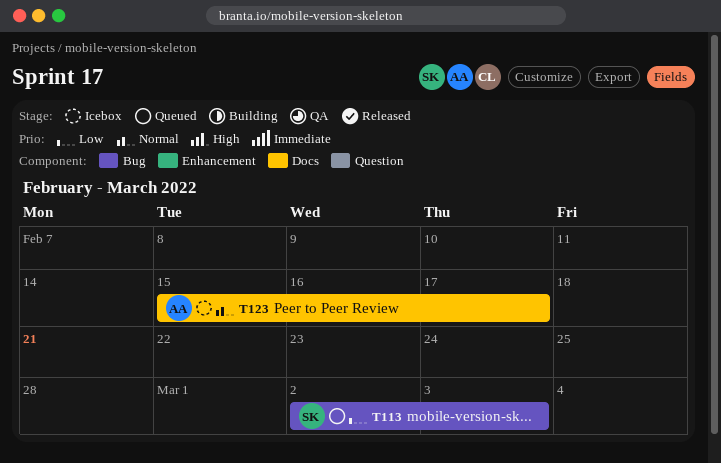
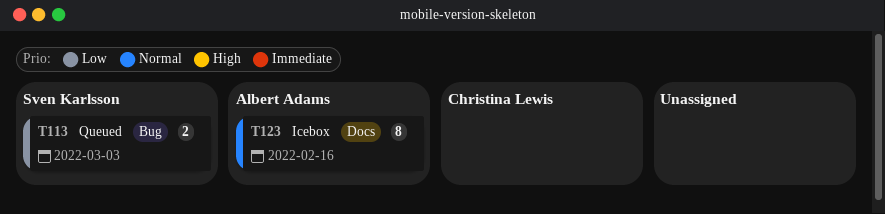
T123, due: Feb 17 -> Feb 16

